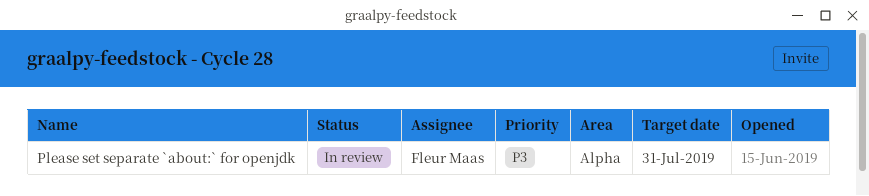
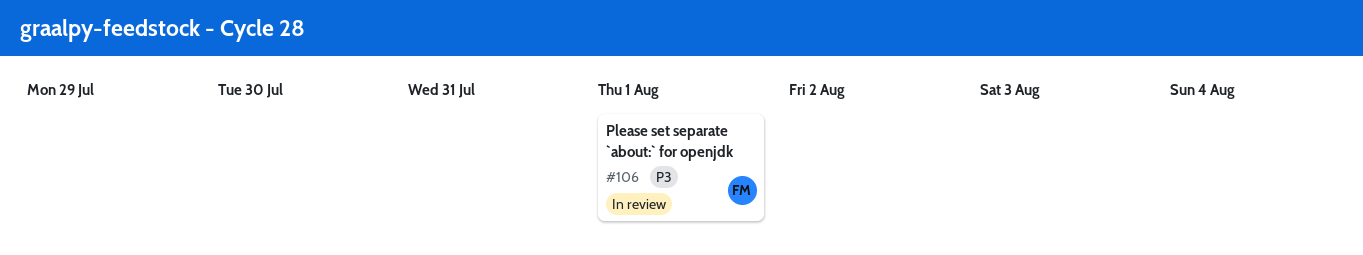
Please set separate `about:` for openjdk, due: Jul 31 -> Aug 1

